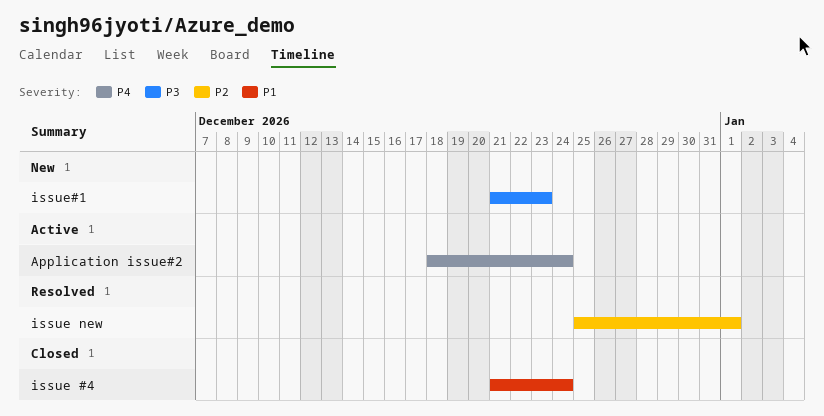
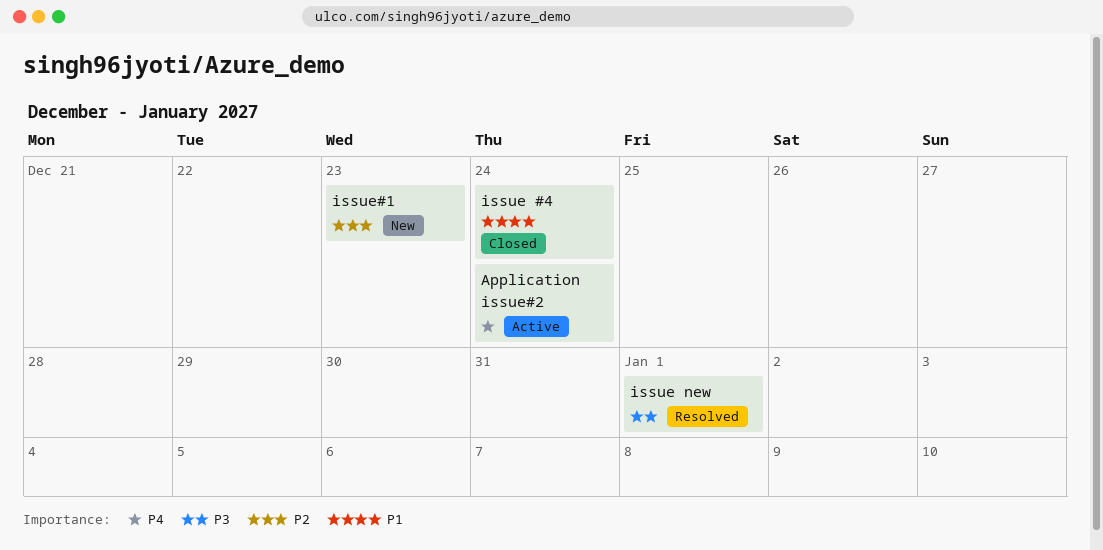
issue new, priority: P2 -> P3
issue#1, priority: P3 -> P2

